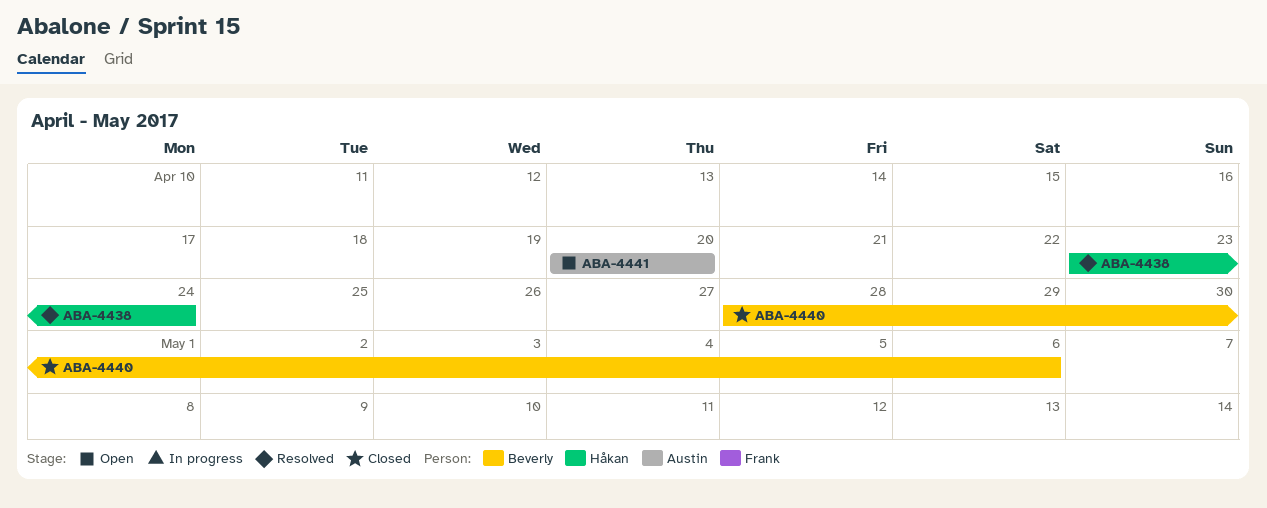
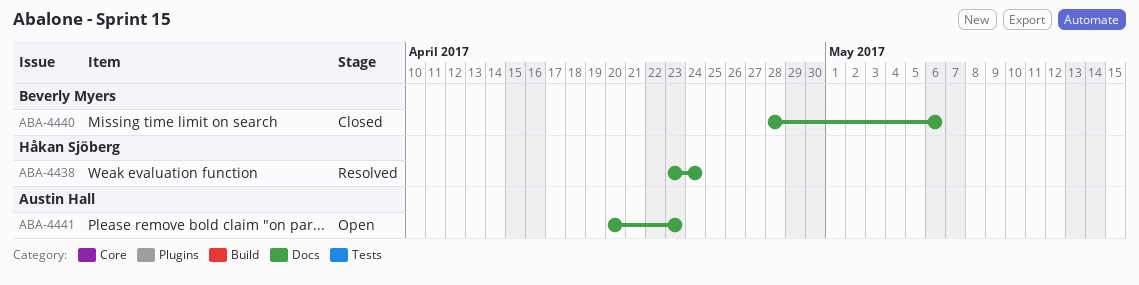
ABA-4441, due: Apr 20 -> Apr 23

